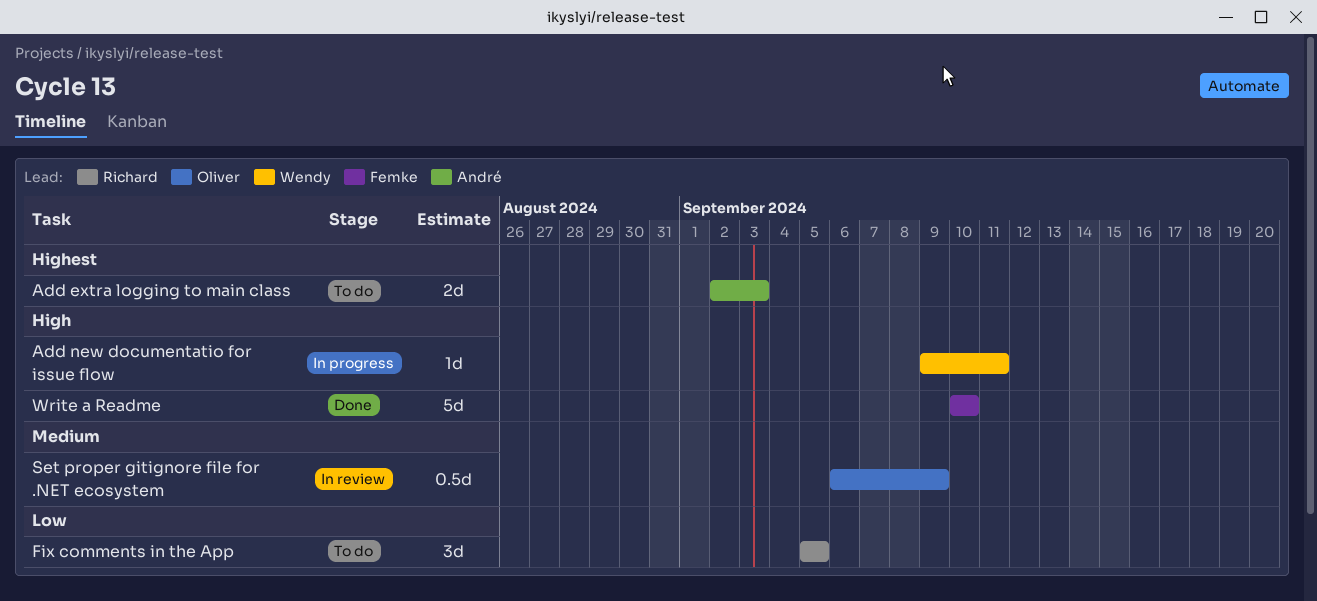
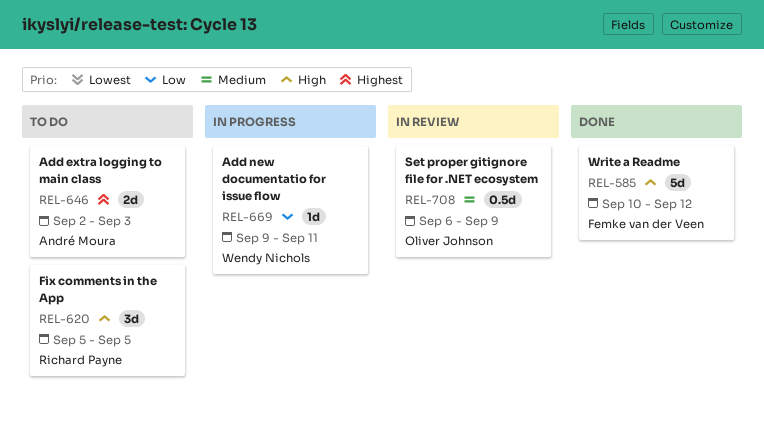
Add new documentatio for issue flow, priority: High -> Low
Fix comments in the App, priority: Low -> High
Write a Readme, due: Sep 10 -> Sep 12

